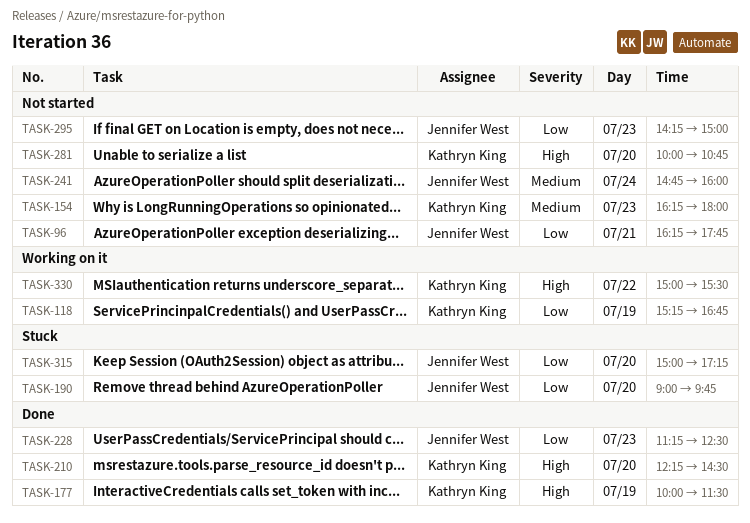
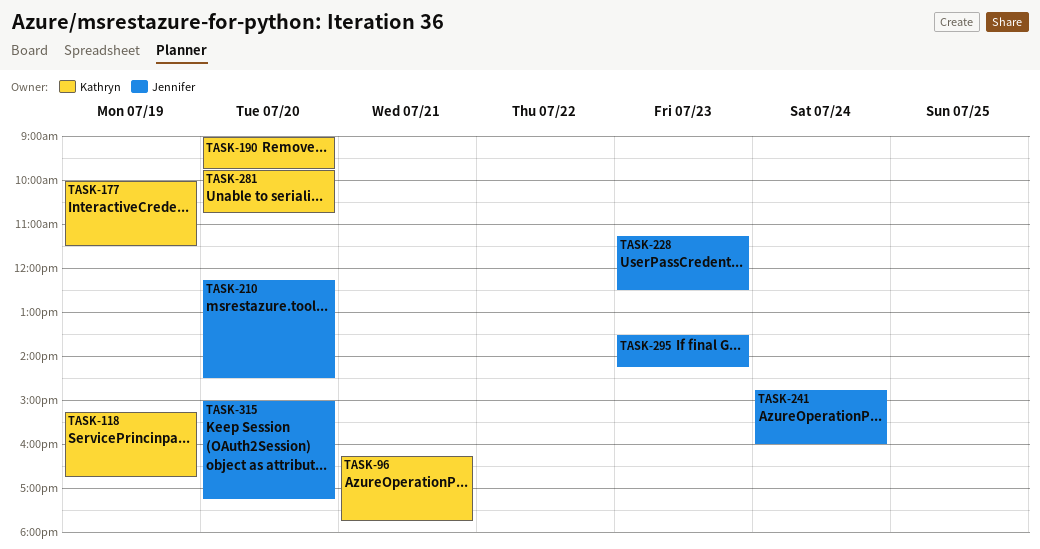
TASK-96, owner: Jennifer West -> Kathryn King
TASK-154: present -> none
TASK-190, owner: Jennifer West -> Kathryn King
TASK-210, owner: Kathryn King -> Jennifer West
TASK-281, begins: 10:00 -> 09:45
TASK-295, begins: 14:15 -> 13:30
TASK-295, ends: 15:00 -> 14:15
TASK-330: present -> none

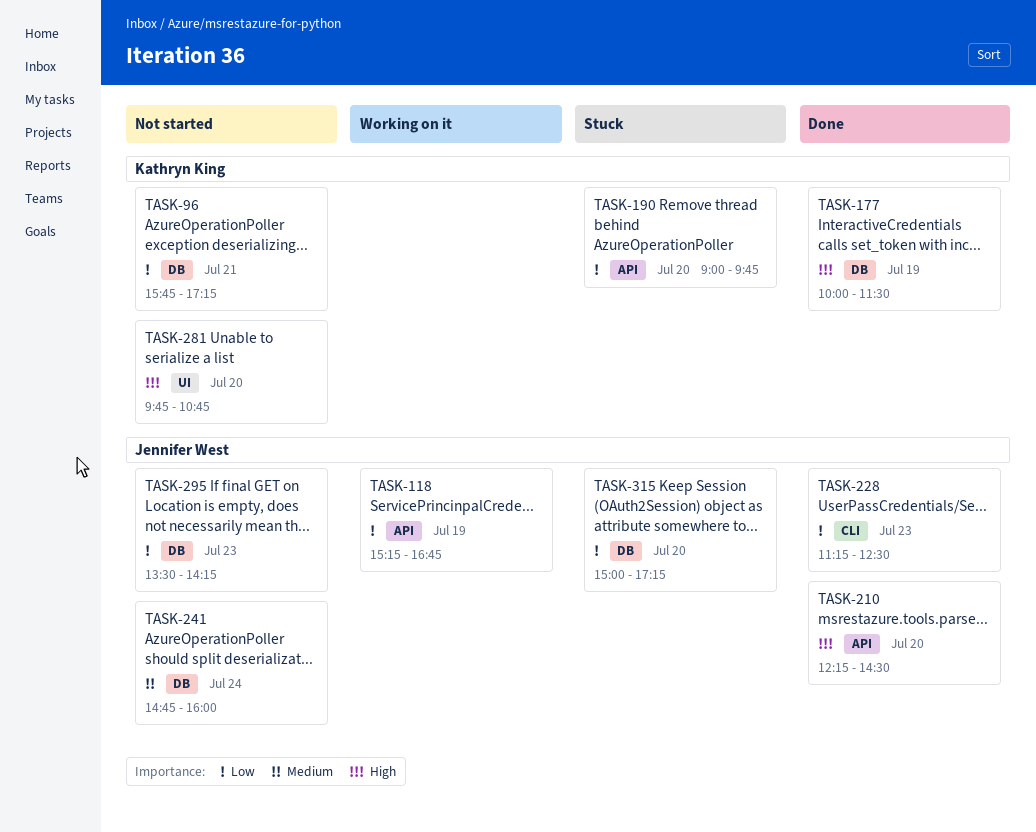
TASK-96, begins: 16:15 -> 15:45
TASK-96, ends: 17:45 -> 17:15
TASK-118, owner: Kathryn King -> Jennifer West

